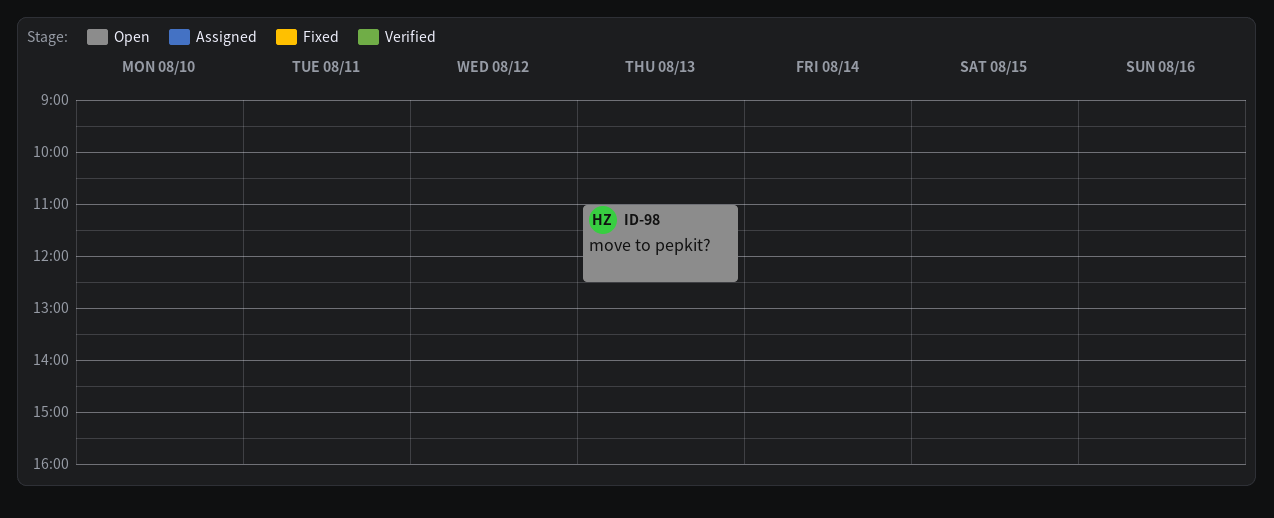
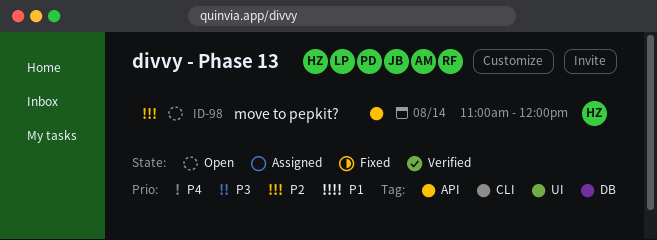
ID-98, day: Aug 13 -> Aug 14
ID-98, ends: 12:30 -> 12:00

